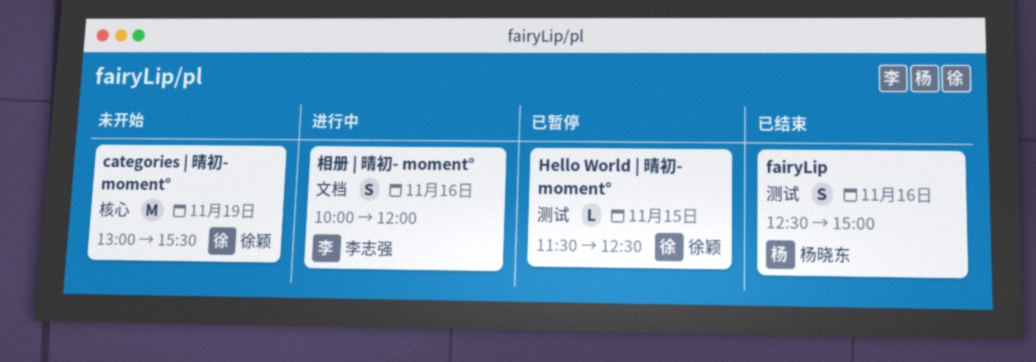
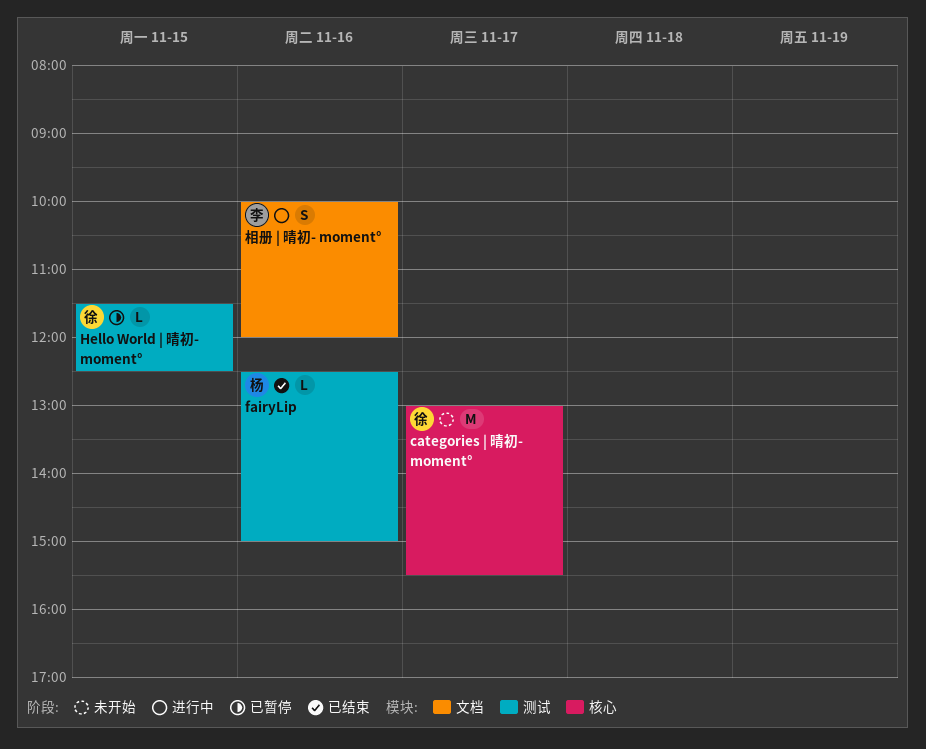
categories | 晴初- moment°, day: Nov 19 -> Nov 17
fairyLip, estimate: S -> L

